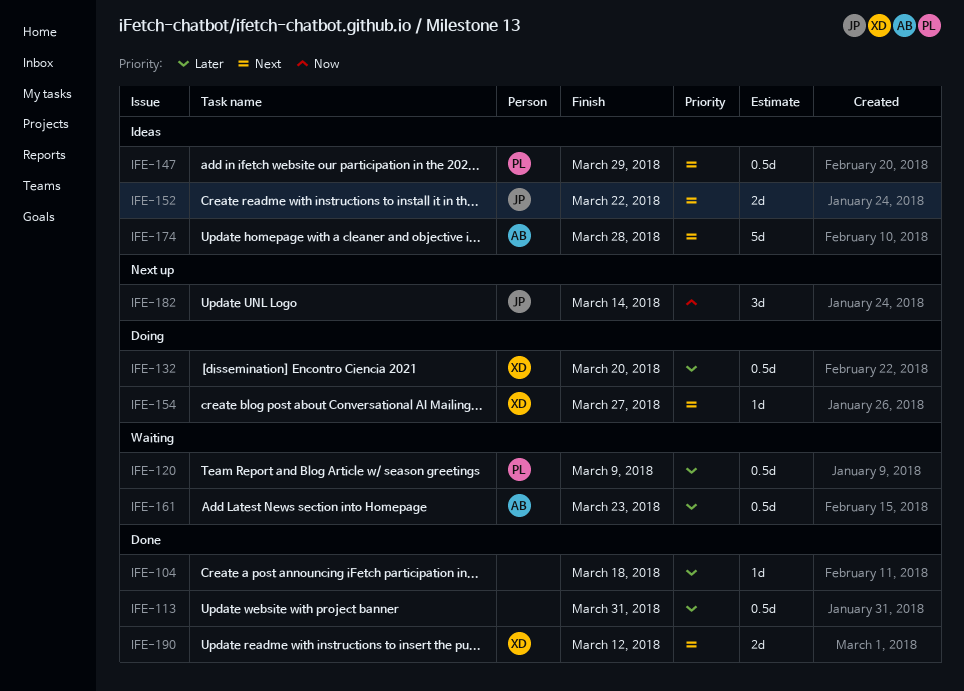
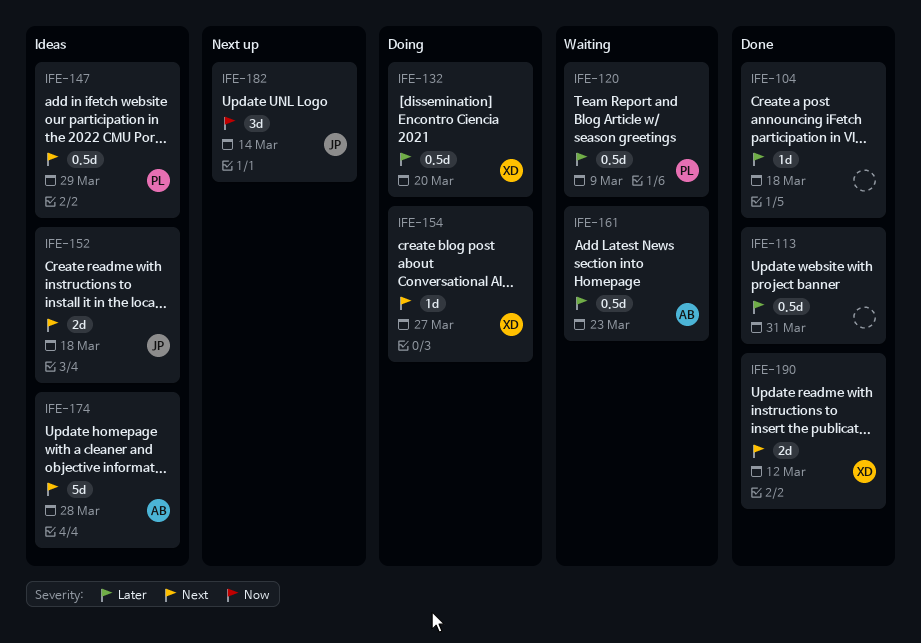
IFE-152, due: Mar 22 -> Mar 18

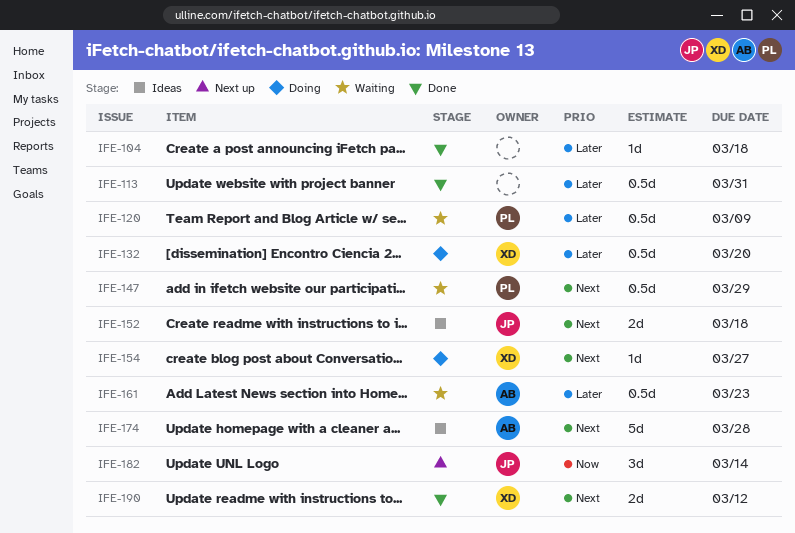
IFE-147, status: Ideas -> Waiting

